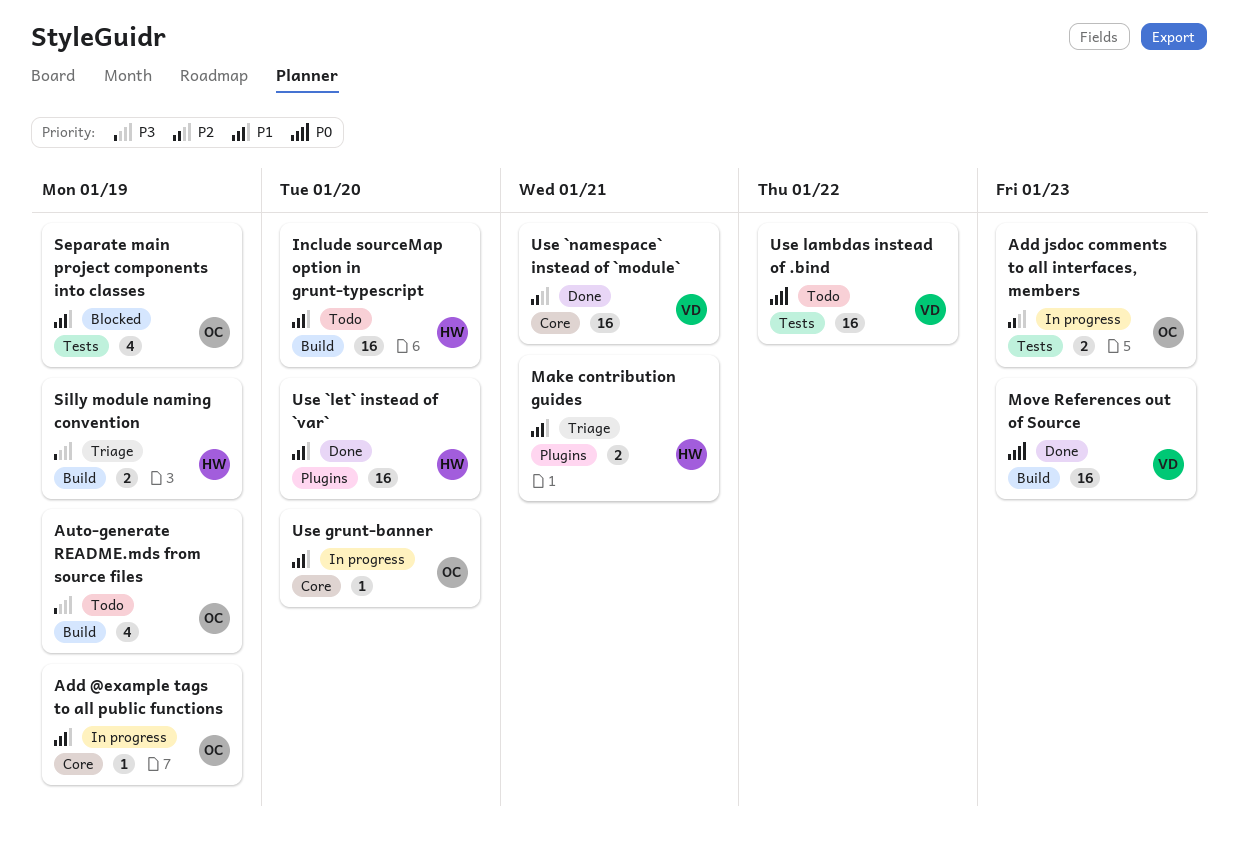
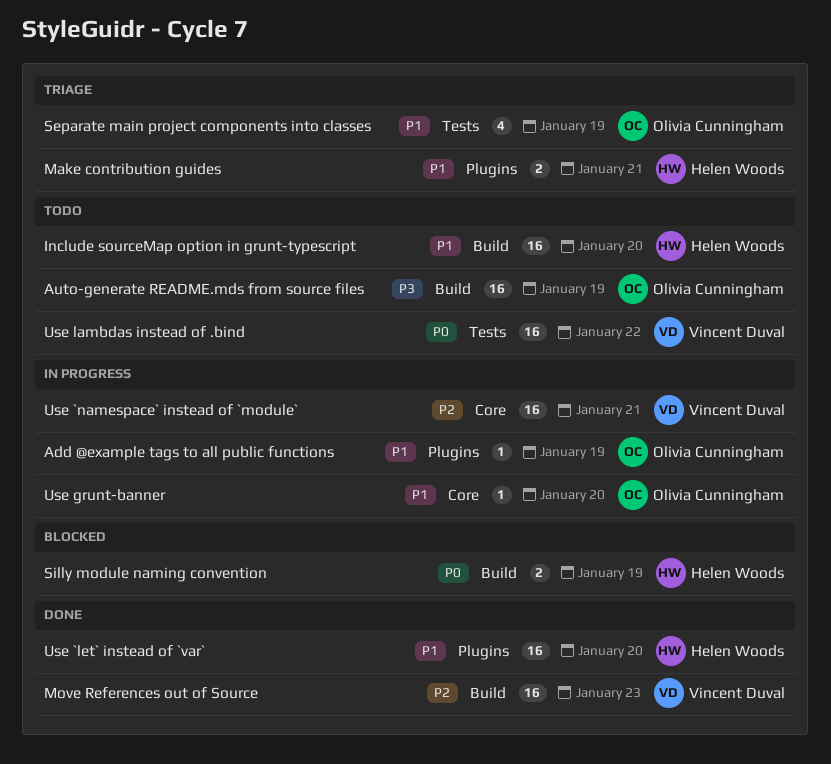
Add @example tags to all public functions, label: Core -> Plugins
Add jsdoc comments to all interfaces, members: present -> none
Auto-generate README.mds from source files, estimate: 4 -> 16
Move References out of Source, priority: P0 -> P2
Separate main project components into classes, status: Blocked -> Triage
Silly module naming convention, status: Triage -> Blocked
Silly module naming convention, priority: P3 -> P0
Use `namespace` instead of `module`, status: Done -> In progress

